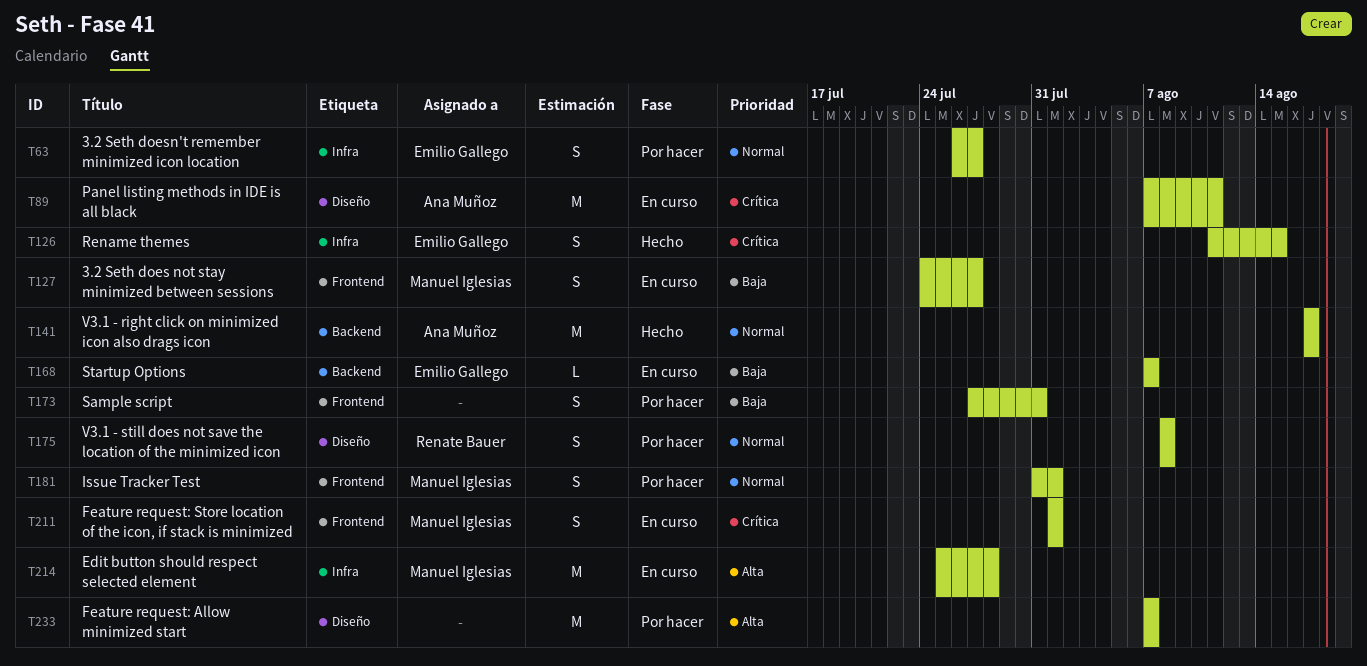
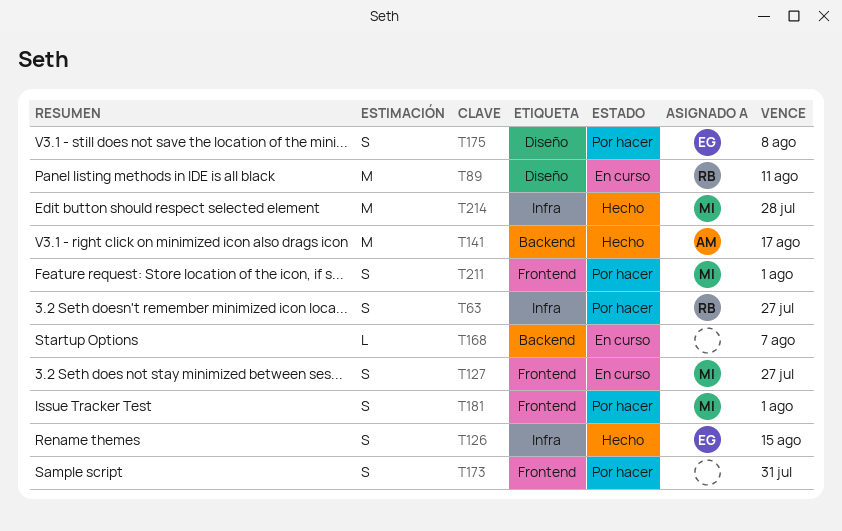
T63, owner: Emilio Gallego -> Renate Bauer
T89, owner: Ana Muñoz -> Renate Bauer
T168, owner: Emilio Gallego -> none
T175, owner: Renate Bauer -> Emilio Gallego
T211, status: En curso -> Por hacer
T214, status: En curso -> Hecho
T233: present -> none

